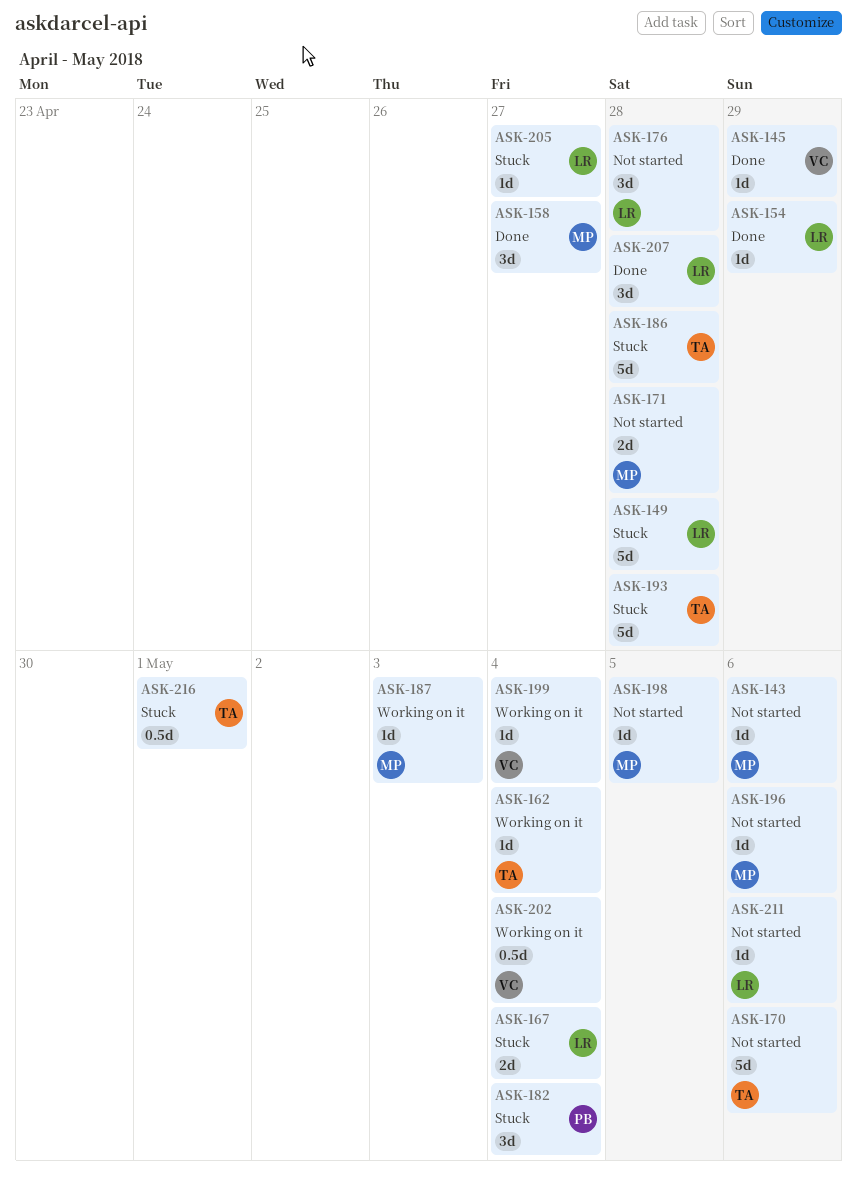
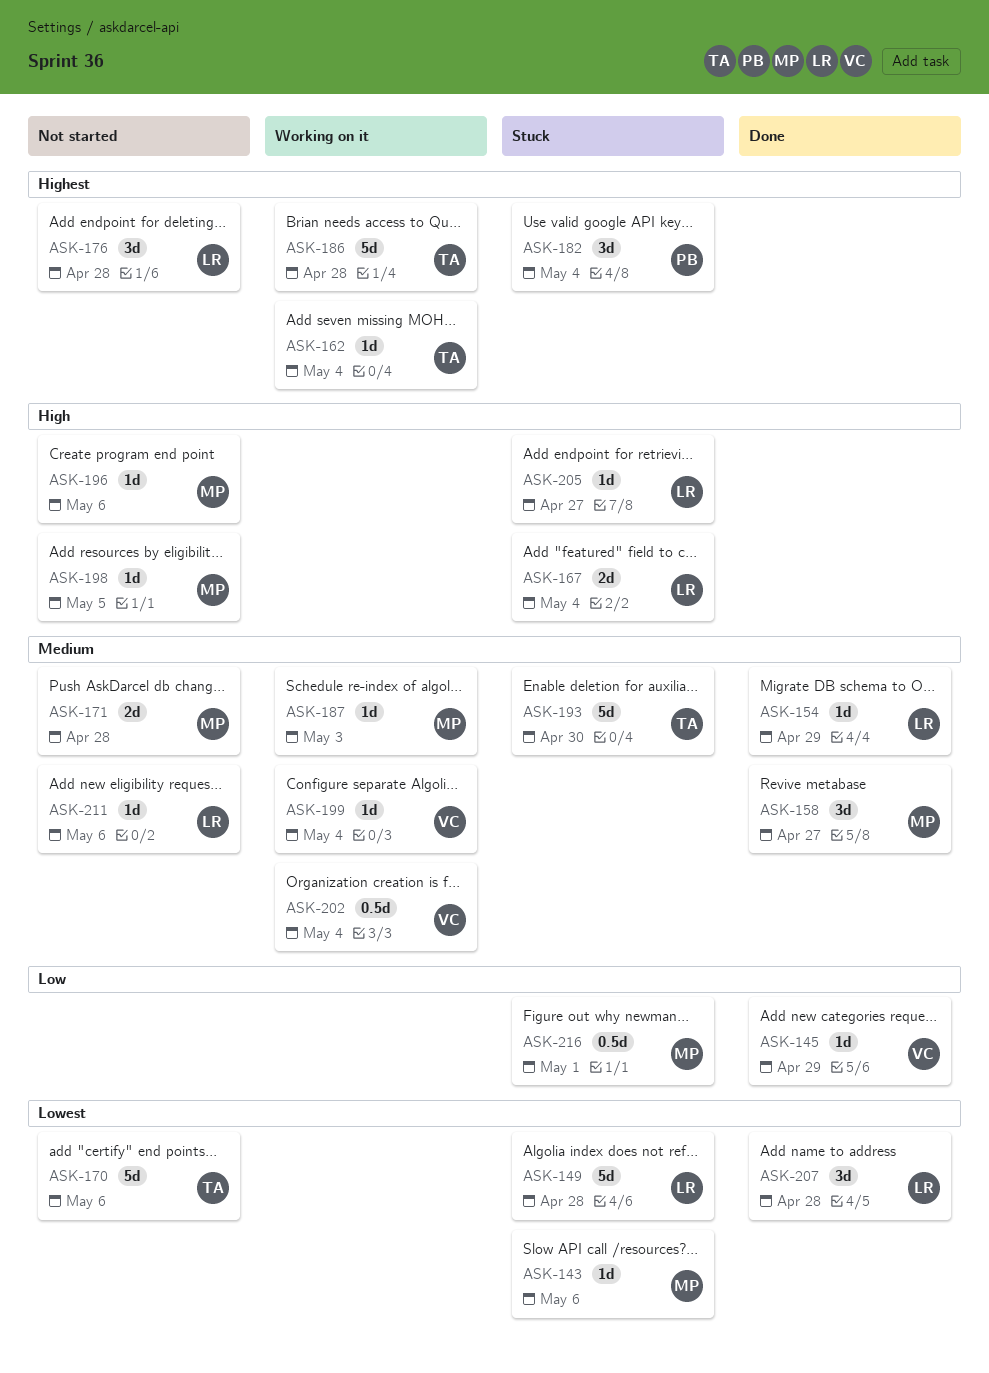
ASK-143, status: Not started -> Stuck
ASK-186, status: Stuck -> Working on it
ASK-193, due: Apr 28 -> Apr 30
ASK-216, owner: TA -> MP

